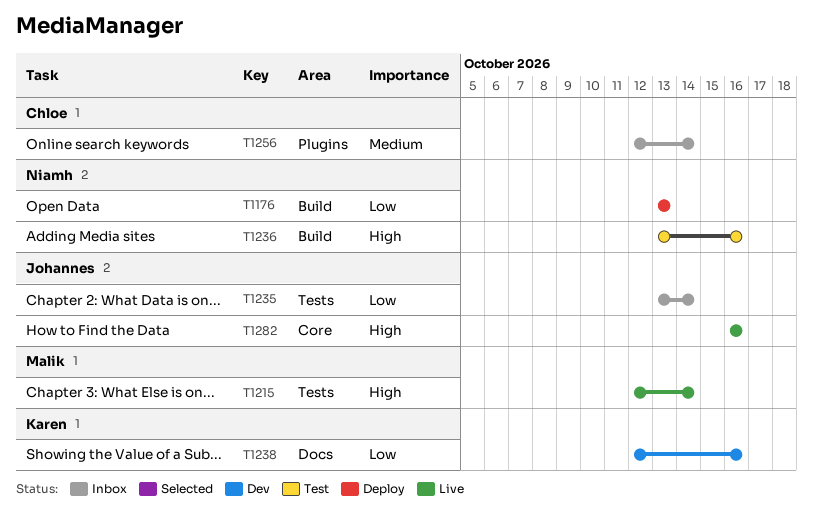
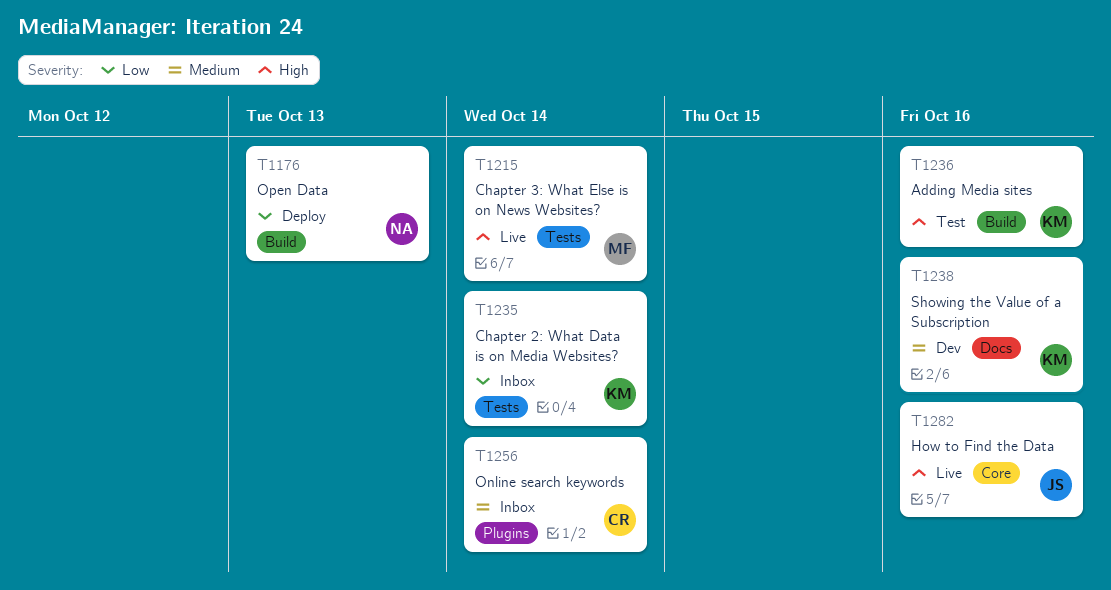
T1235, owner: Johannes -> Karen
T1236, owner: Niamh -> Karen
T1238, priority: Low -> Medium

